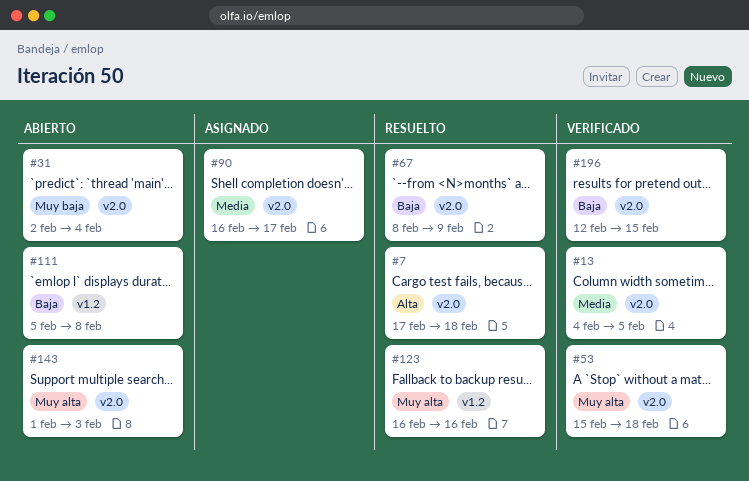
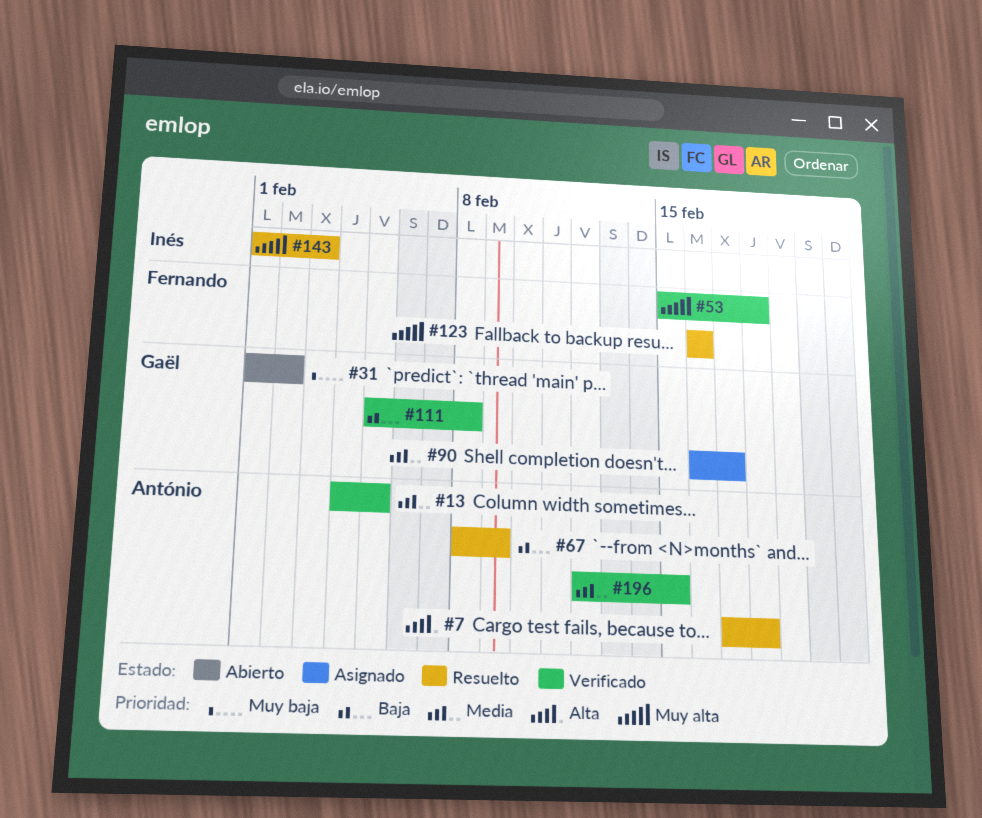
#31, start: Feb 2 -> Feb 1
#31, due: Feb 4 -> Feb 2
#111, status: Abierto -> Verificado
#143, status: Abierto -> Resuelto
#196, priority: Baja -> Media

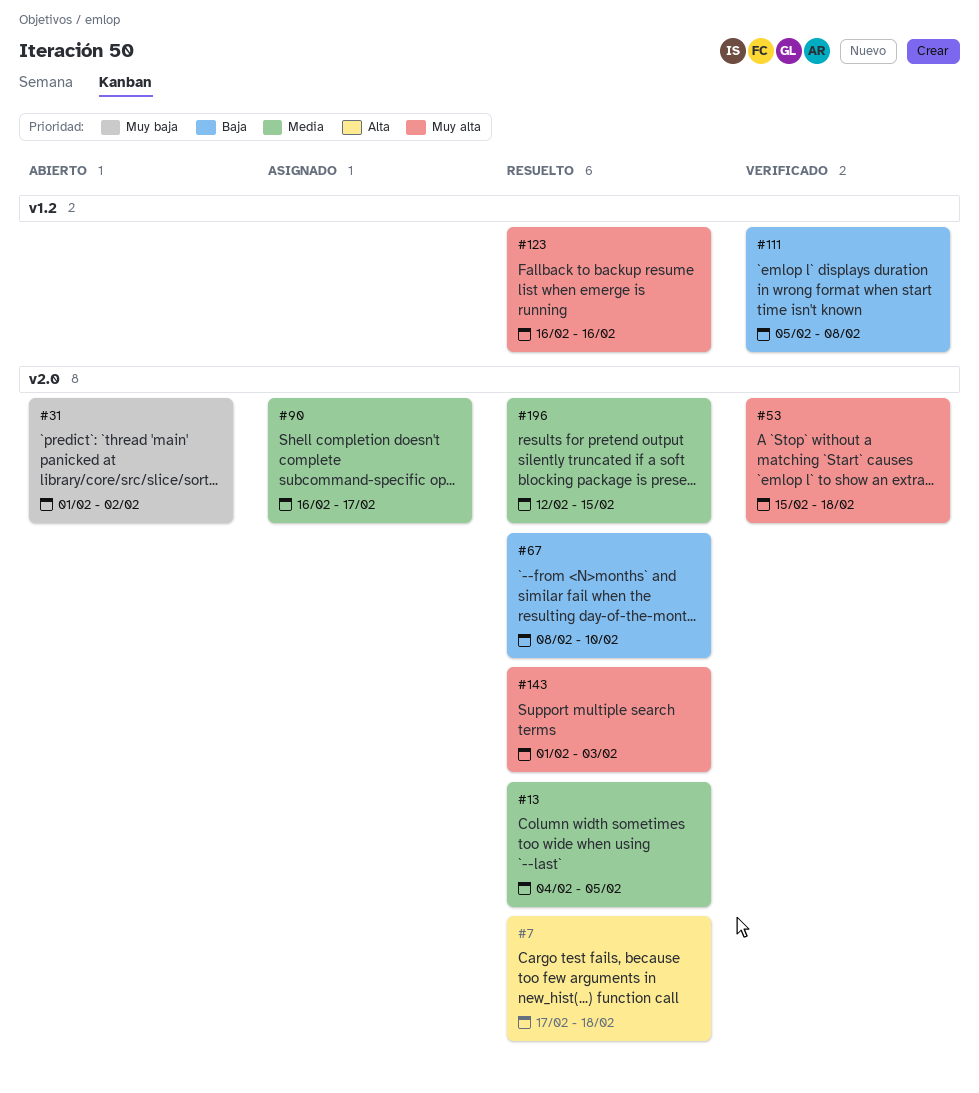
#13, status: Verificado -> Resuelto
#67, due: Feb 9 -> Feb 10
#196, status: Verificado -> Resuelto

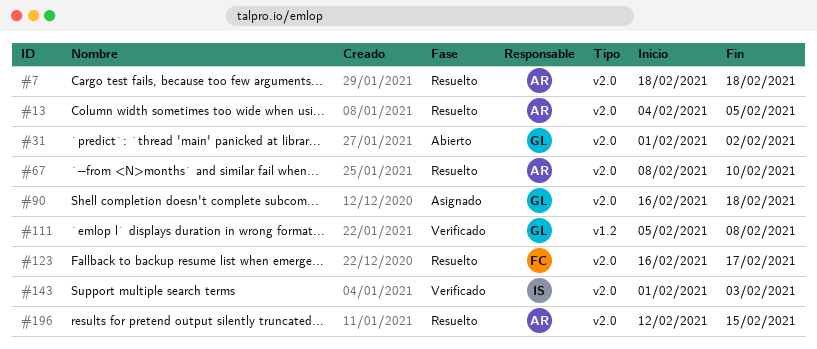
#7, start: Feb 17 -> Feb 18
#53: present -> none
#90, due: Feb 17 -> Feb 18
#123, label: v1.2 -> v2.0
#123, due: Feb 16 -> Feb 17
#143, status: Resuelto -> Verificado

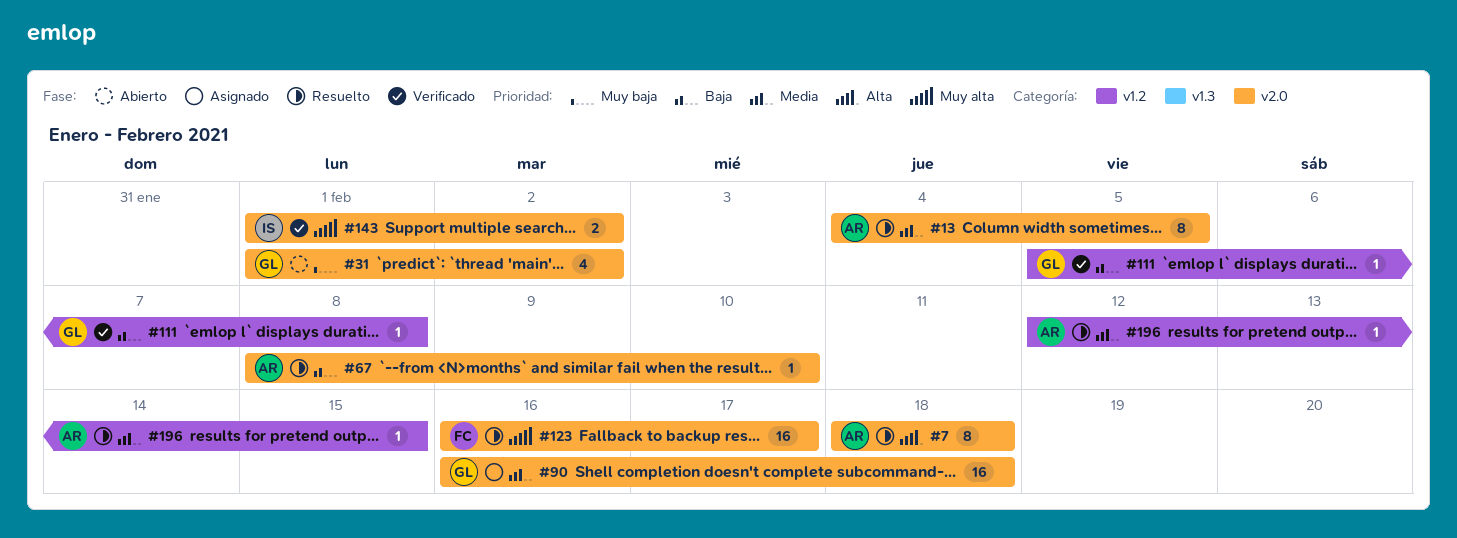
#143, due: Feb 3 -> Feb 2
#196, label: v2.0 -> v1.2

